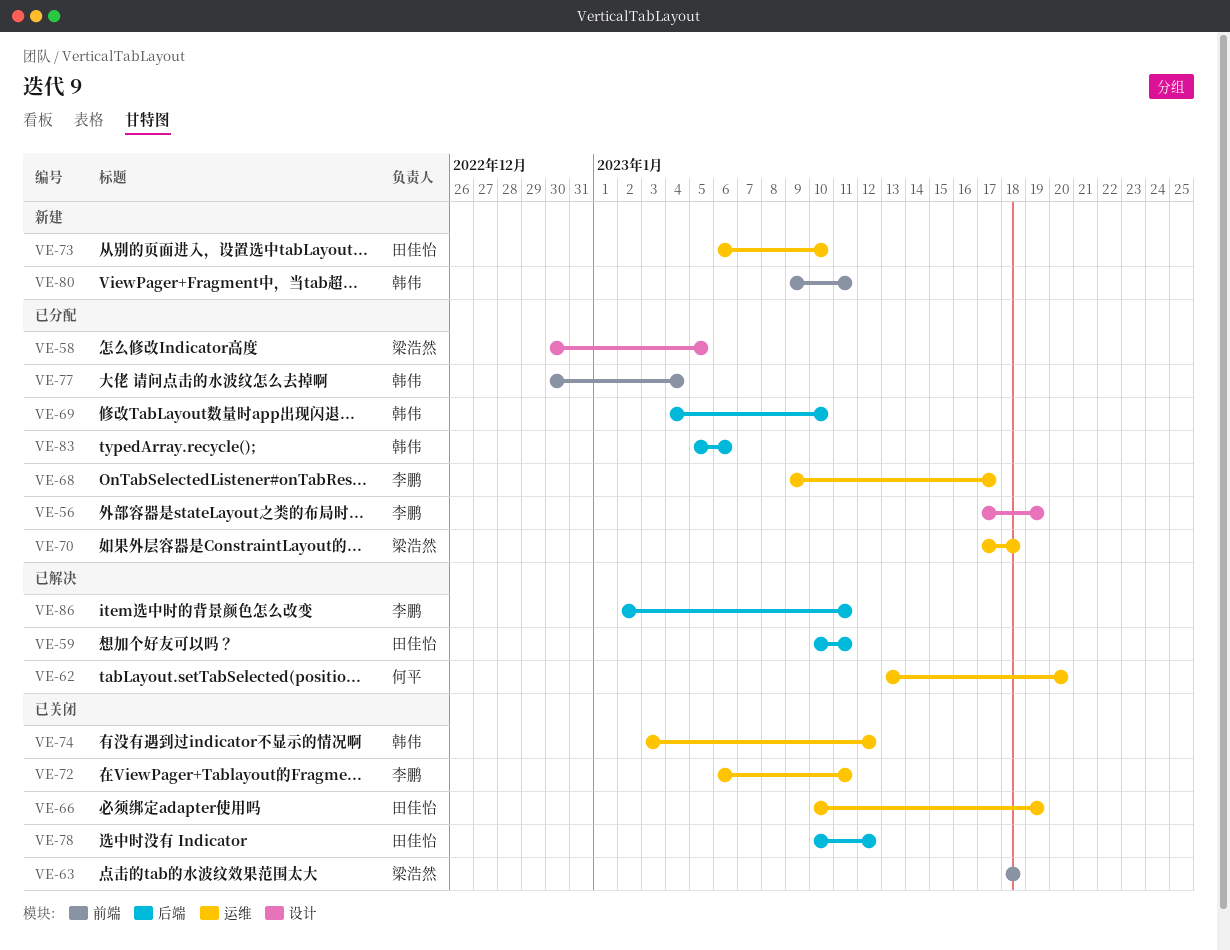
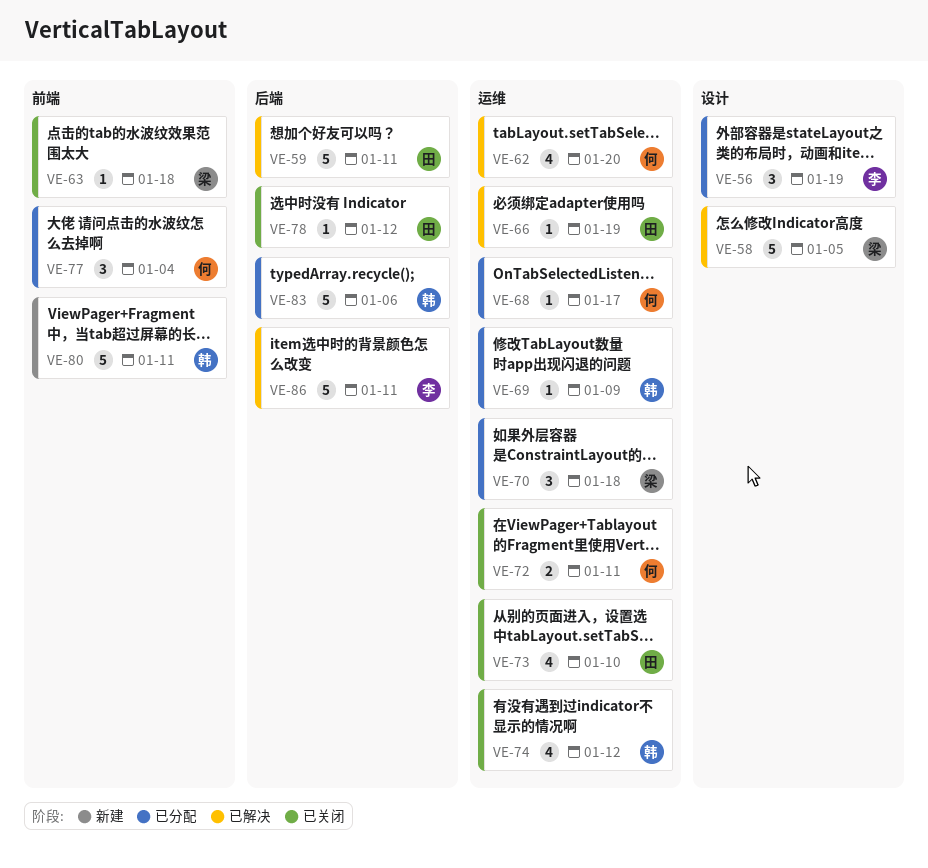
VE-58, status: 已分配 -> 已解决
VE-66, status: 已关闭 -> 已解决
VE-68, owner: 李鹏 -> 何平
VE-69, label: 后端 -> 运维
VE-69, due: Jan 10 -> Jan 9
VE-72, owner: 李鹏 -> 何平
VE-73, status: 新建 -> 已关闭
VE-77, owner: 韩伟 -> 何平

